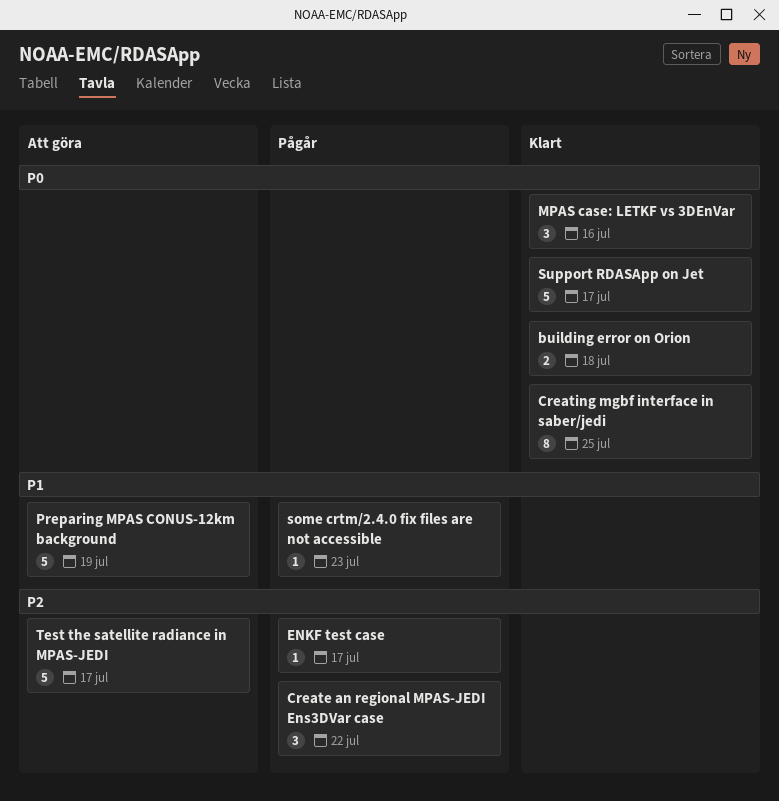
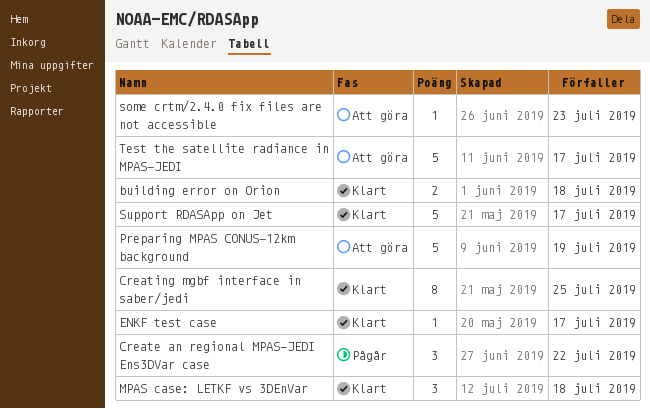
ENKF test case, status: Pågår -> Klart
MPAS case: LETKF vs 3DEnVar, due: Jul 16 -> Jul 18
some crtm/2.4.0 fix files are not accessible, status: Pågår -> Att göra

